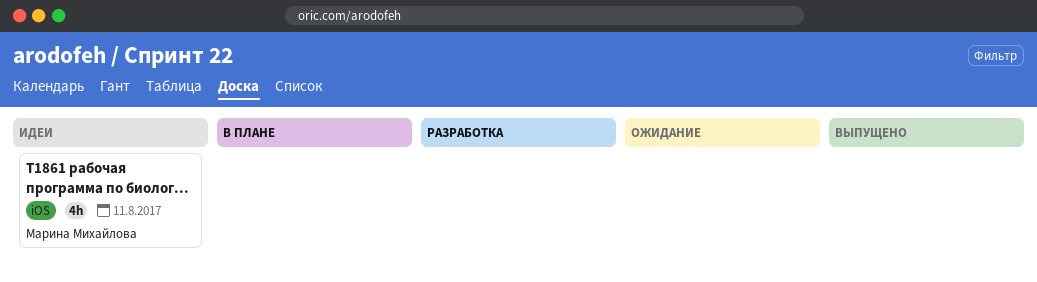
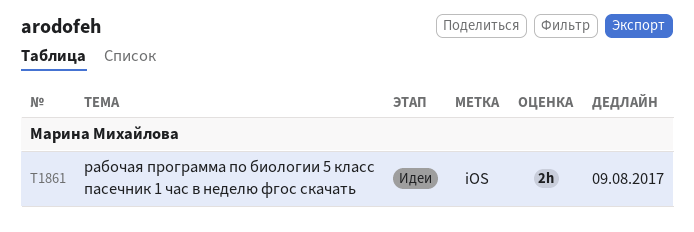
T1861, estimate: 4h -> 2h
T1861, due: Aug 11 -> Aug 9

